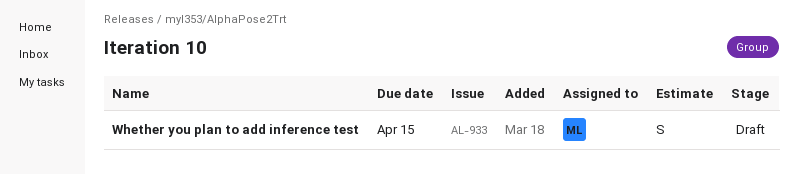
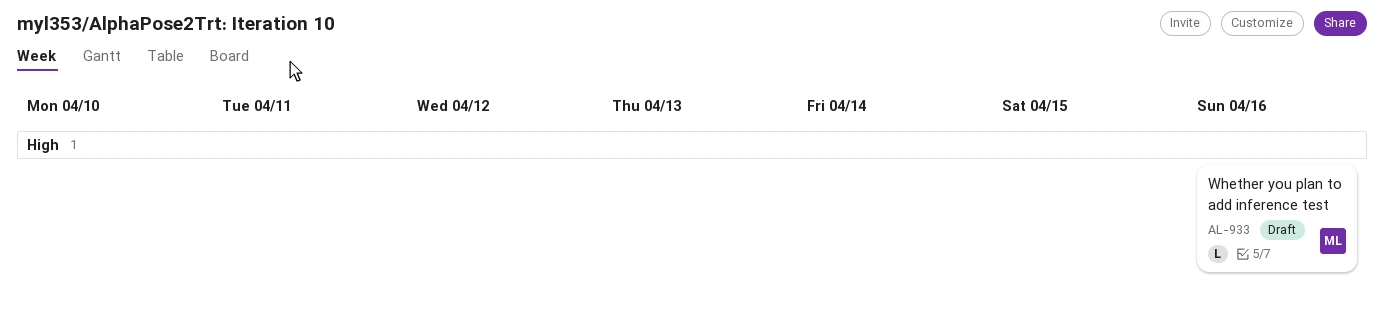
AL-933, estimate: S -> L
AL-933, due: Apr 15 -> Apr 16

